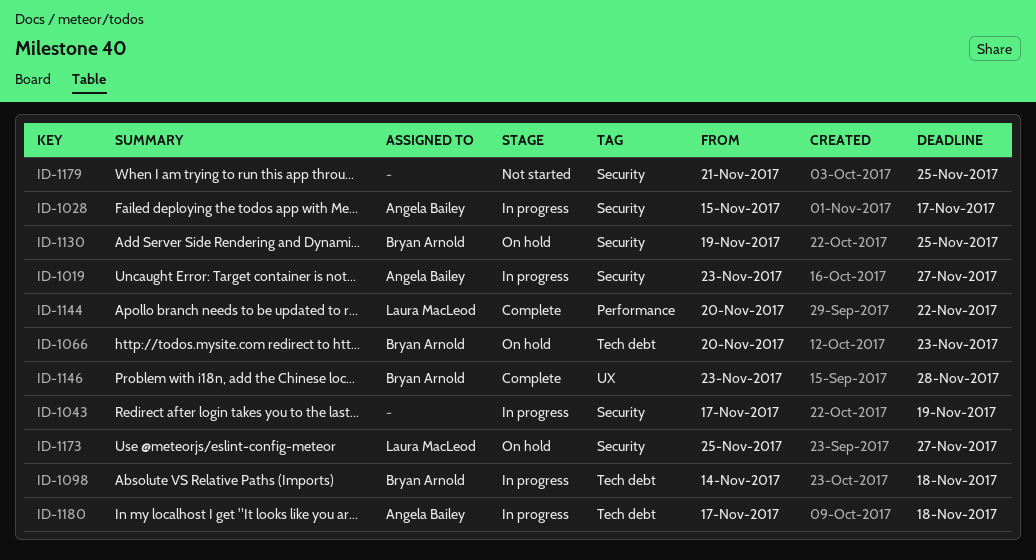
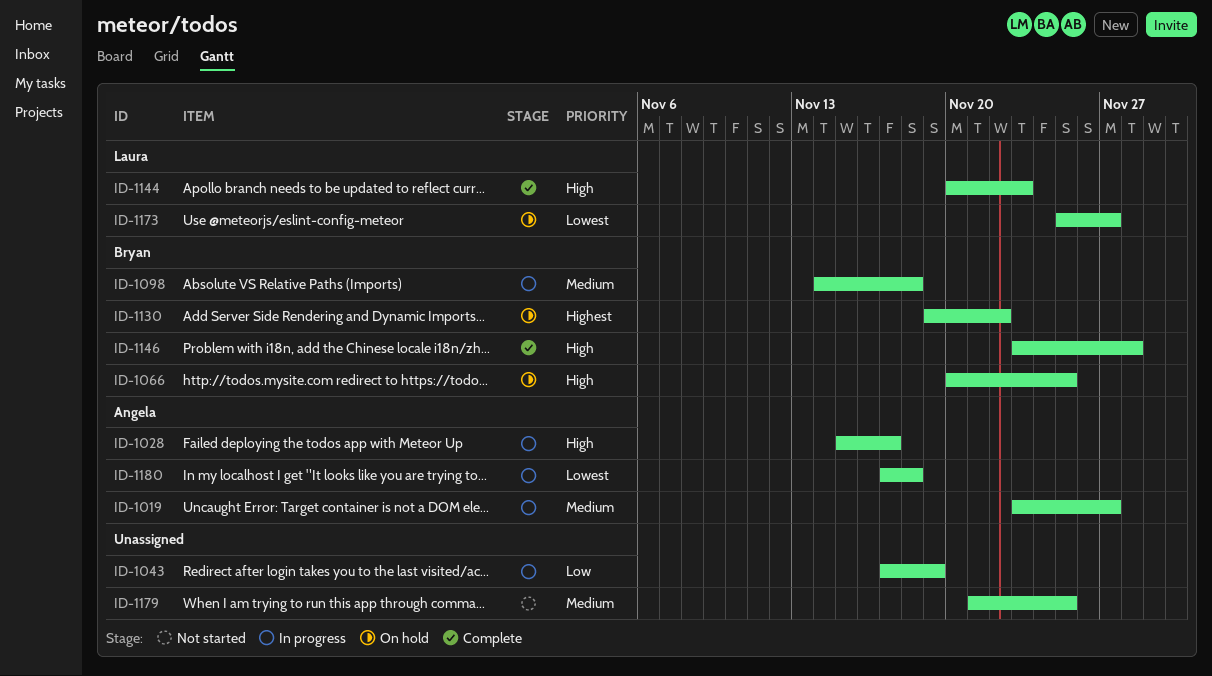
ID-1066, due: Nov 23 -> Nov 25
ID-1130, due: Nov 25 -> Nov 22
ID-1144, due: Nov 22 -> Nov 23

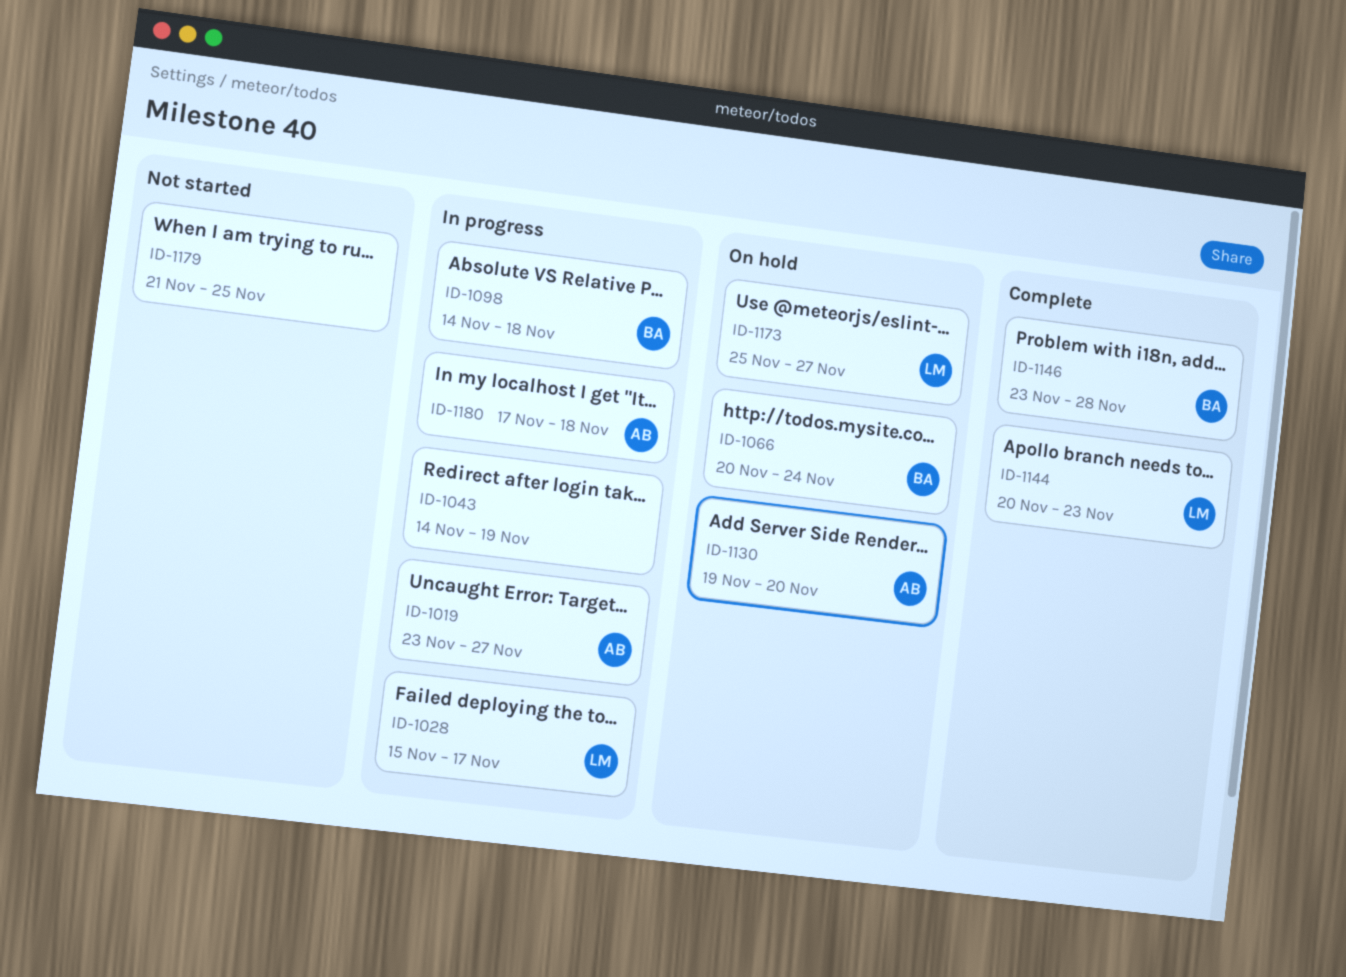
ID-1028, owner: Angela -> Laura
ID-1043, start: Nov 17 -> Nov 14
ID-1066, due: Nov 25 -> Nov 24
ID-1130, owner: Bryan -> Angela
ID-1130, due: Nov 22 -> Nov 20

